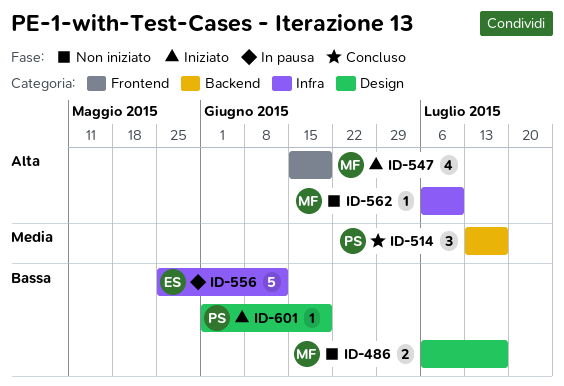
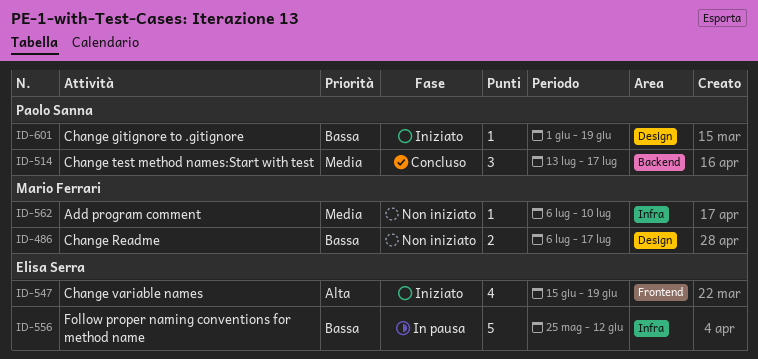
ID-547, owner: Mario Ferrari -> Elisa Serra
ID-562, priority: Alta -> Media

